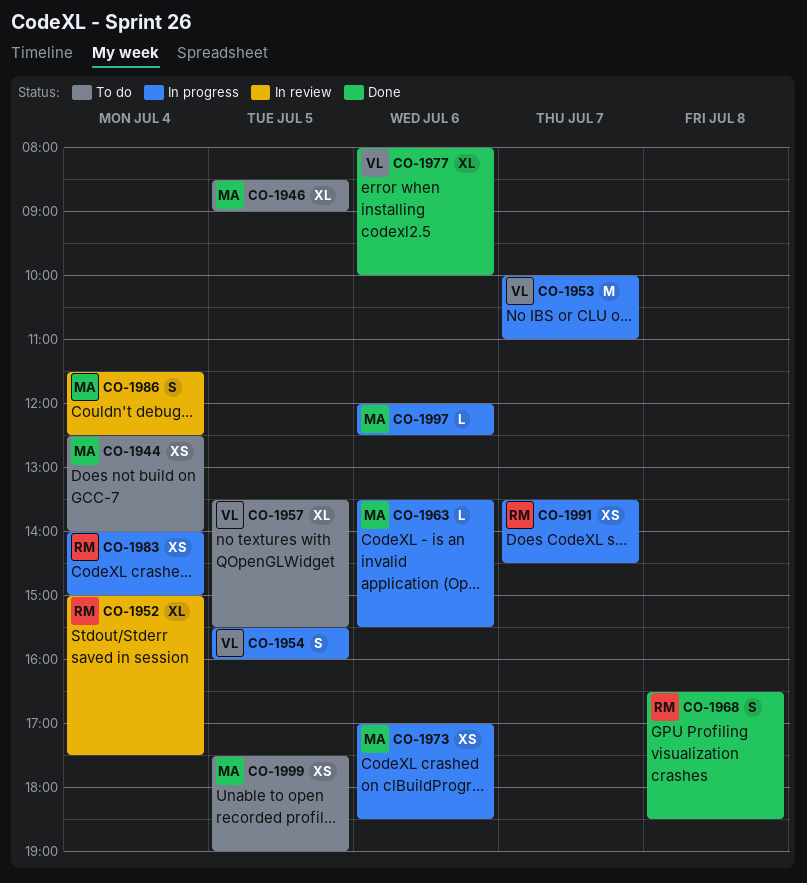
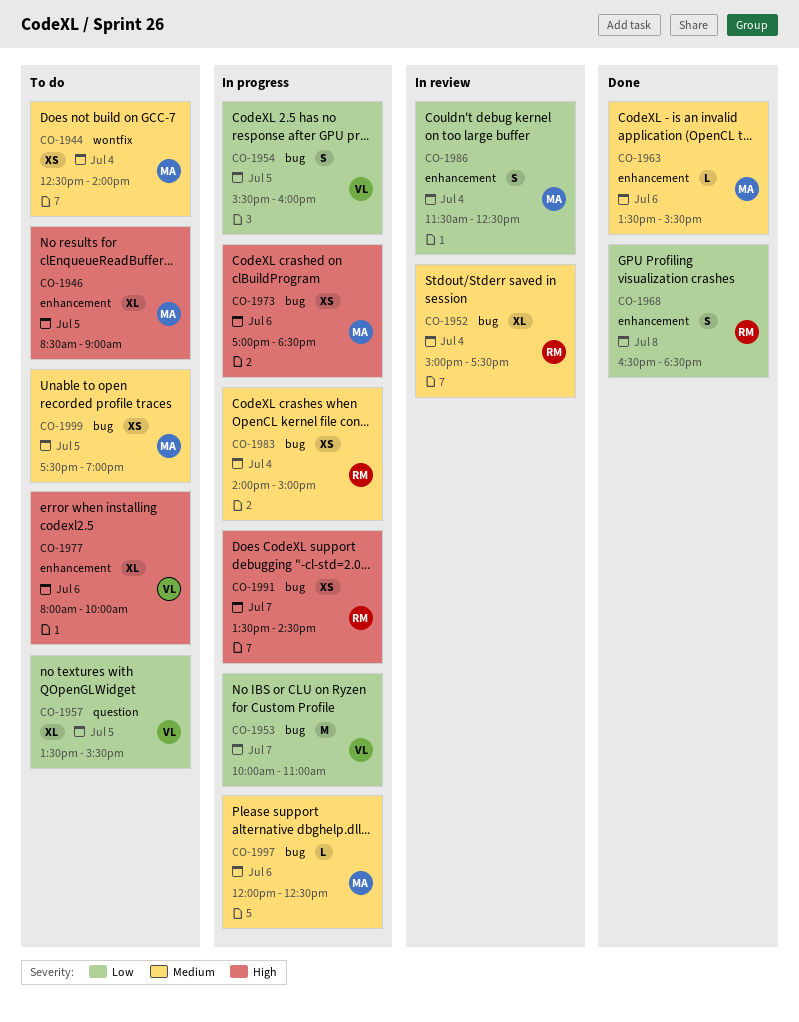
CO-1963, status: In progress -> Done
CO-1977, status: Done -> To do

